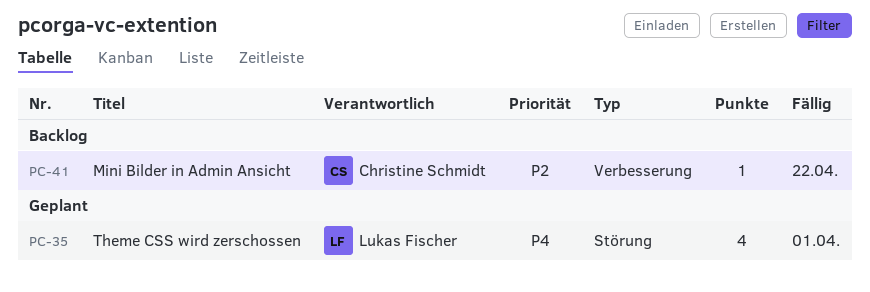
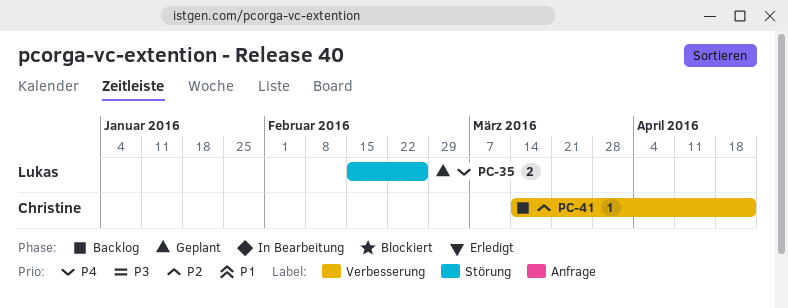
PC-35, estimate: 4 -> 2
PC-35, due: Apr 1 -> Feb 26

